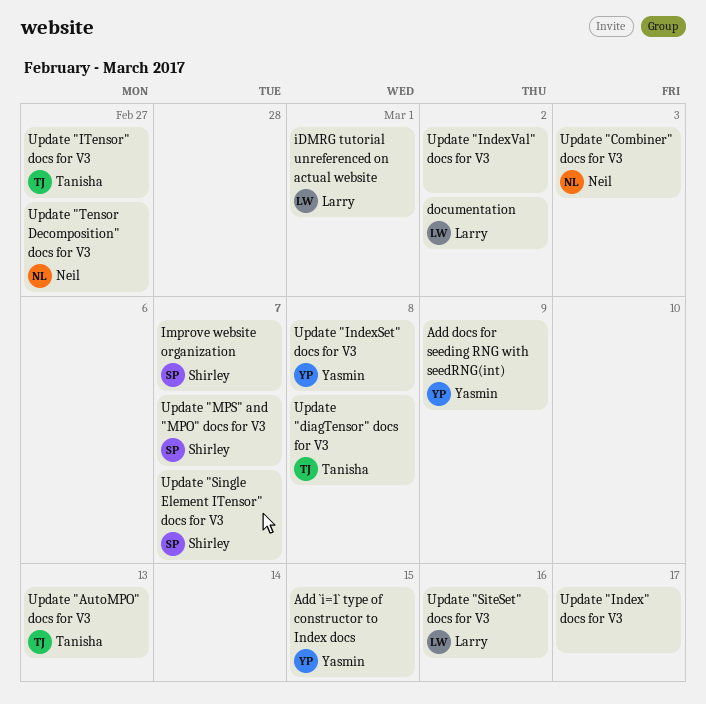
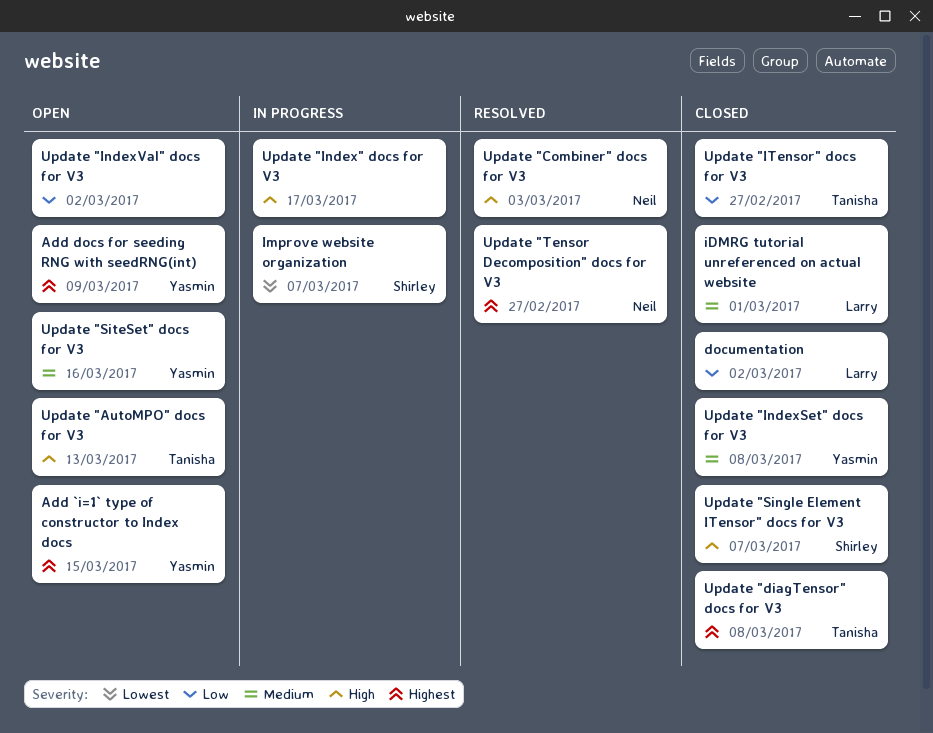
Update "MPS" and "MPO" docs for V3: present -> none
Update "SiteSet" docs for V3, owner: Larry -> Yasmin

